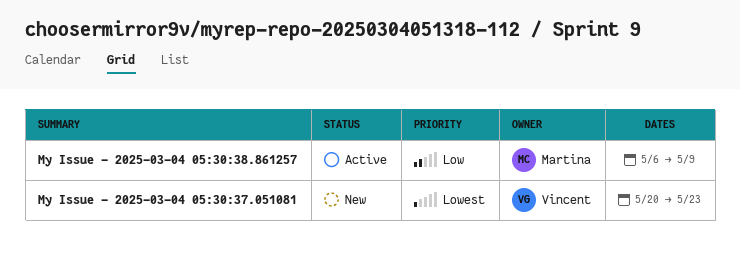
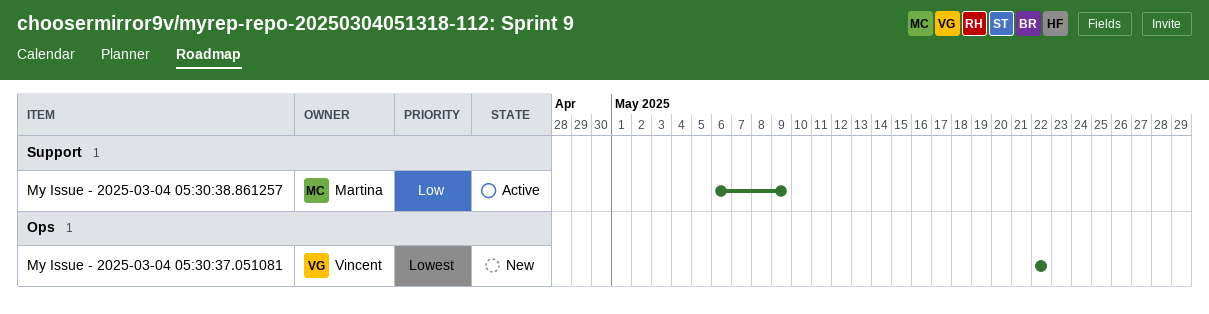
My Issue - 2025-03-04 05:30:37.051081, start: May 20 -> May 22
My Issue - 2025-03-04 05:30:37.051081, due: May 23 -> May 22

